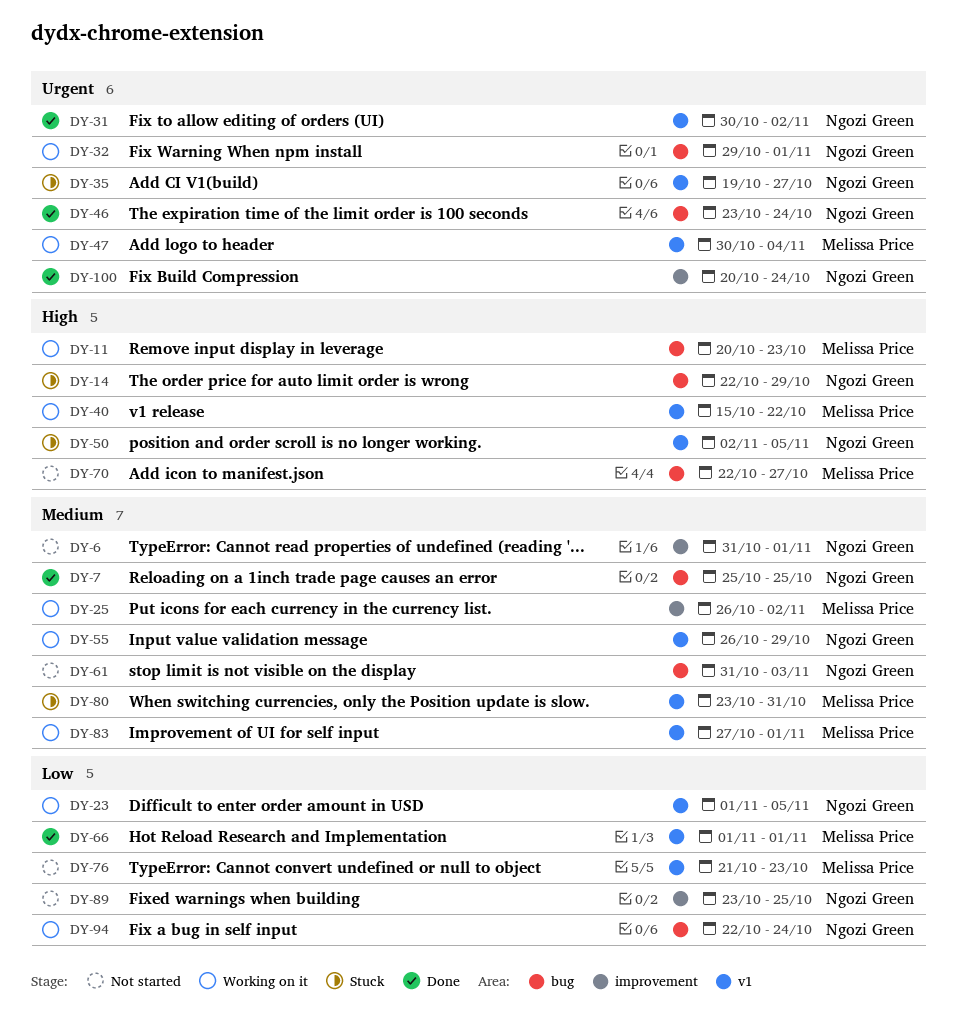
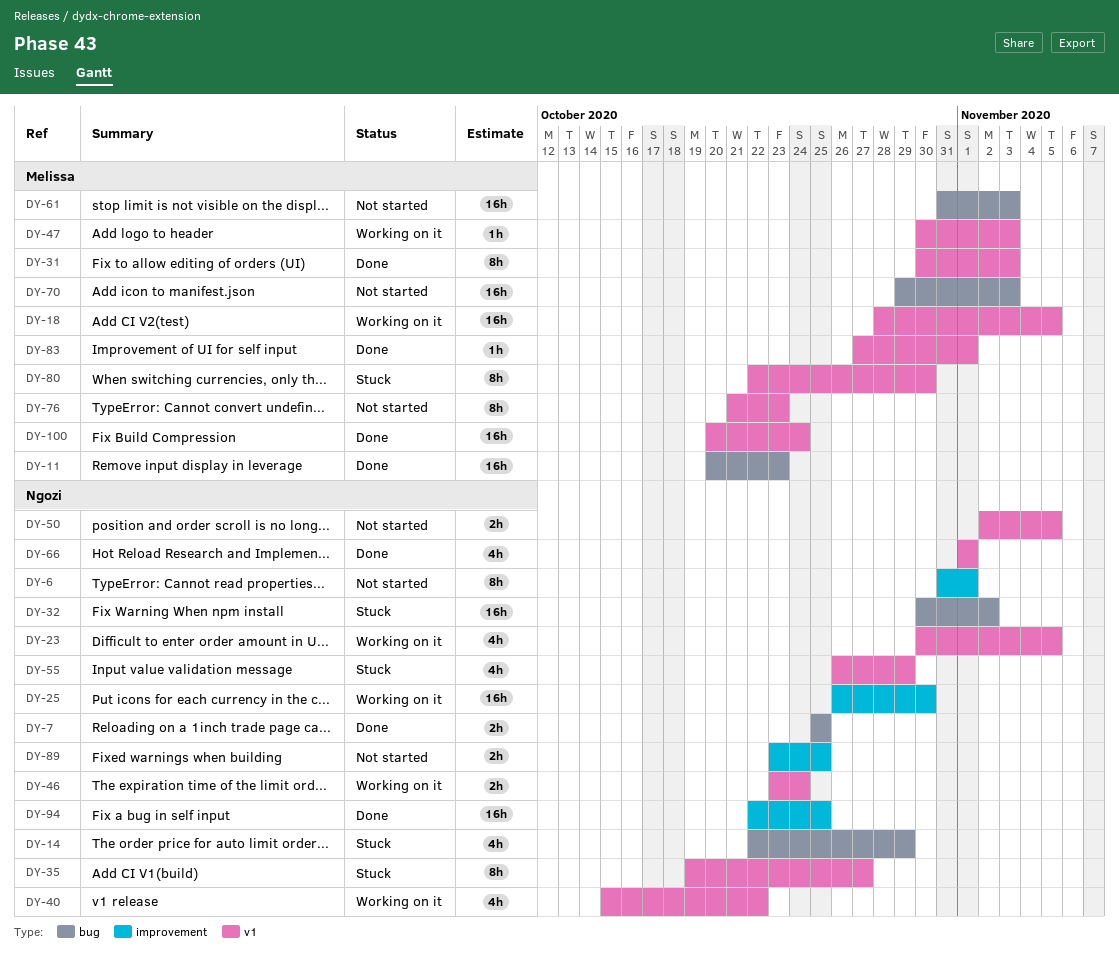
DY-11, status: Working on it -> Done
DY-18: none -> present
DY-23, start: Nov 1 -> Oct 30
DY-25, owner: Melissa Price -> Ngozi Green
DY-25, due: Nov 2 -> Oct 30
DY-31, owner: Ngozi Green -> Melissa Price
DY-31, due: Nov 2 -> Nov 3
DY-32, status: Working on it -> Stuck
DY-32, start: Oct 29 -> Oct 30
DY-32, due: Nov 1 -> Nov 2
DY-40, owner: Melissa Price -> Ngozi Green
DY-46, status: Done -> Working on it
DY-46, label: bug -> v1
DY-47, due: Nov 4 -> Nov 3
DY-50, status: Stuck -> Not started
DY-55, status: Working on it -> Stuck
DY-61, owner: Ngozi Green -> Melissa Price
DY-66, owner: Melissa Price -> Ngozi Green
DY-70, start: Oct 22 -> Oct 29
DY-70, due: Oct 27 -> Nov 3
DY-80, start: Oct 23 -> Oct 22
DY-80, due: Oct 31 -> Oct 30
DY-83, status: Working on it -> Done
DY-94, status: Working on it -> Done
DY-94, label: bug -> improvement
DY-94, due: Oct 24 -> Oct 25
DY-100, owner: Ngozi Green -> Melissa Price
DY-100, label: improvement -> v1

